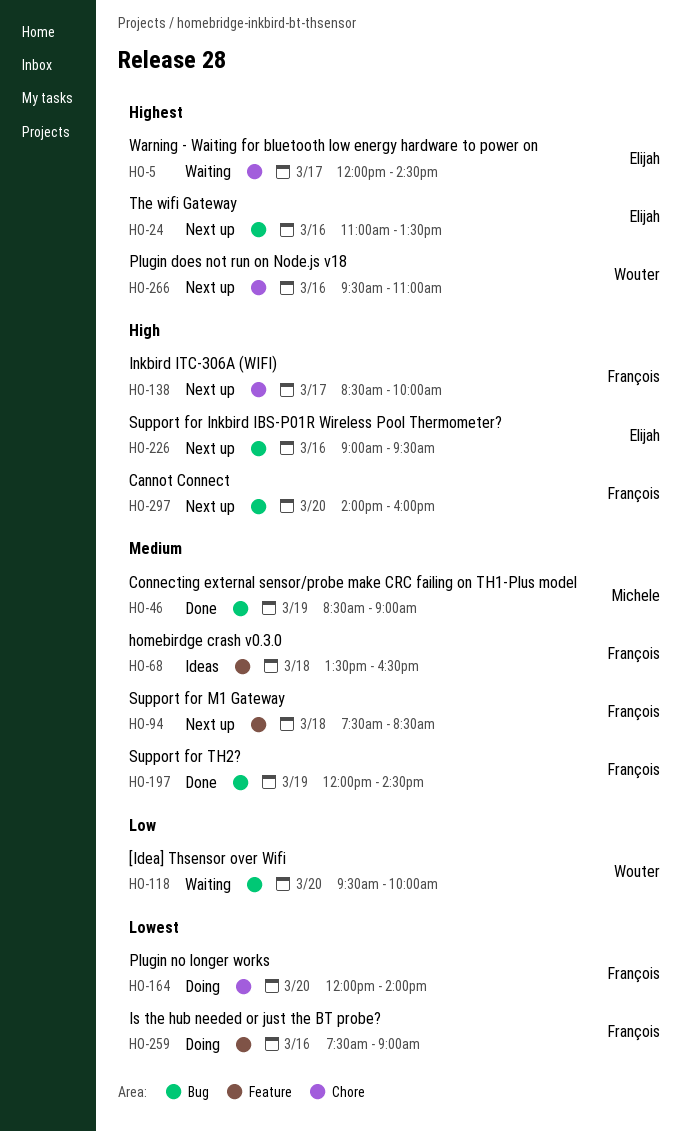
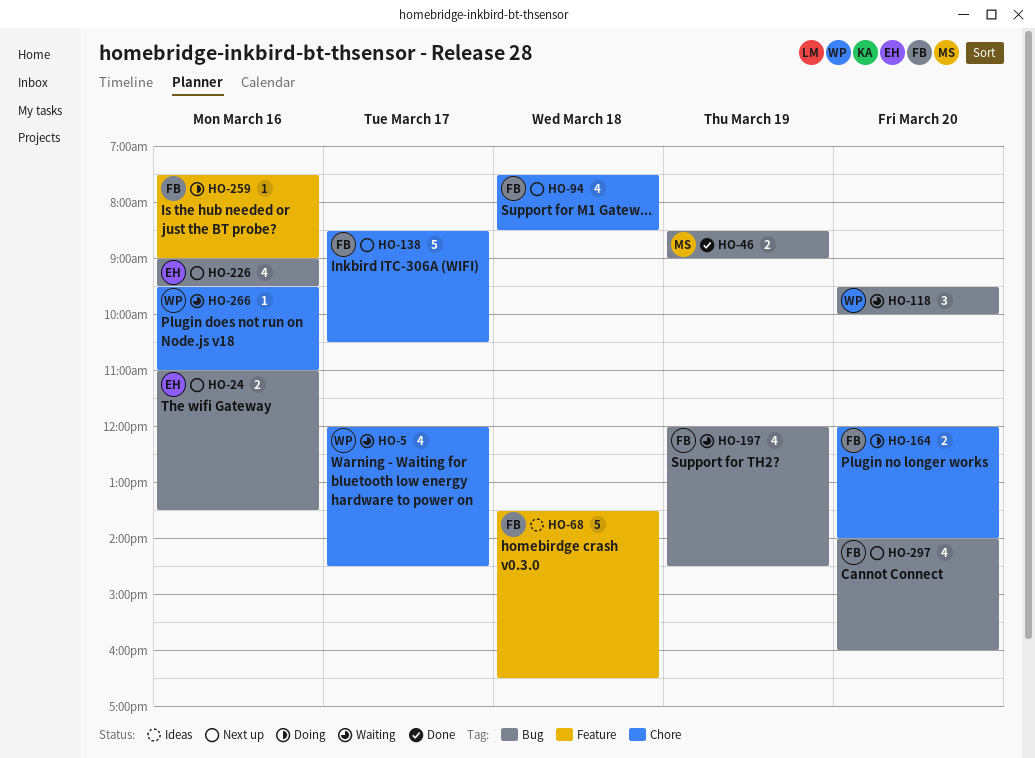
HO-5, owner: Elijah -> Wouter
HO-94, label: Feature -> Chore
HO-138, ends: 10:00 -> 10:30
HO-197, status: Done -> Waiting
HO-266, status: Next up -> Waiting

